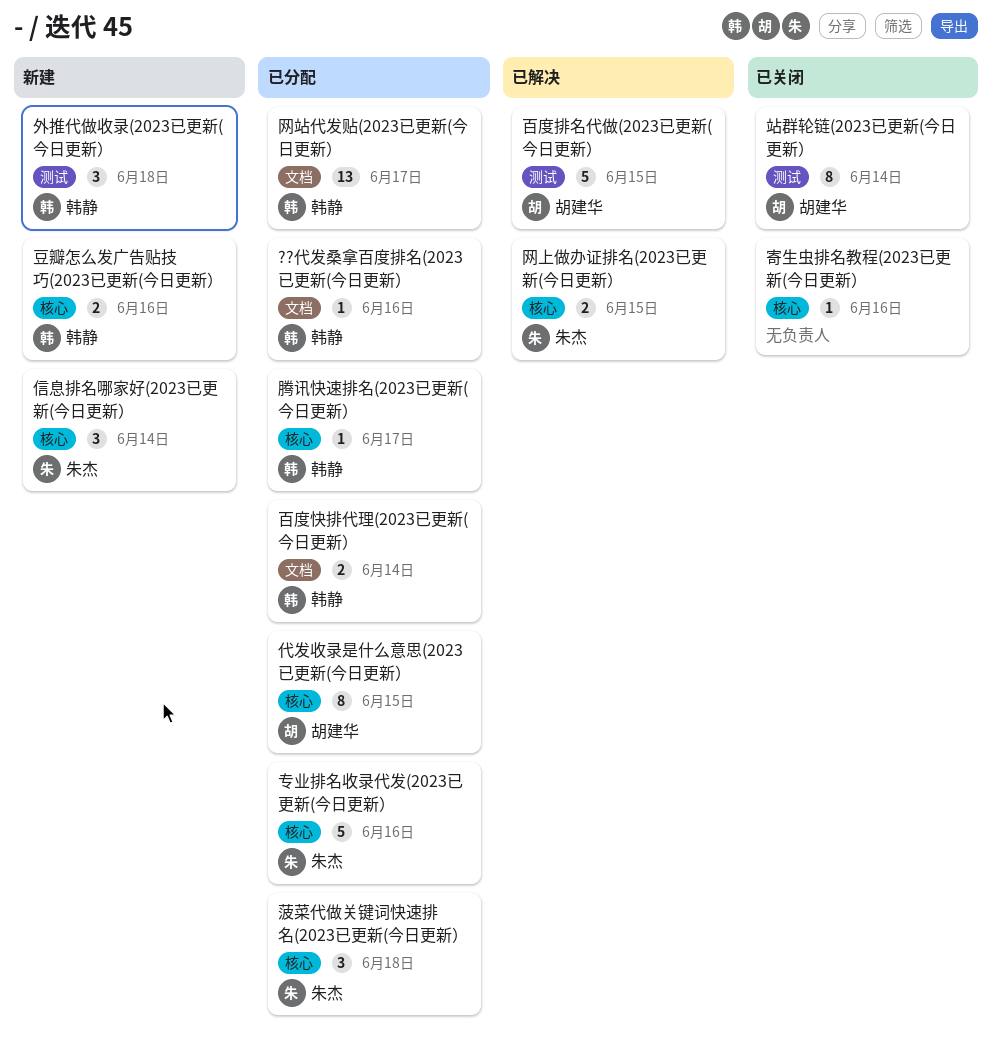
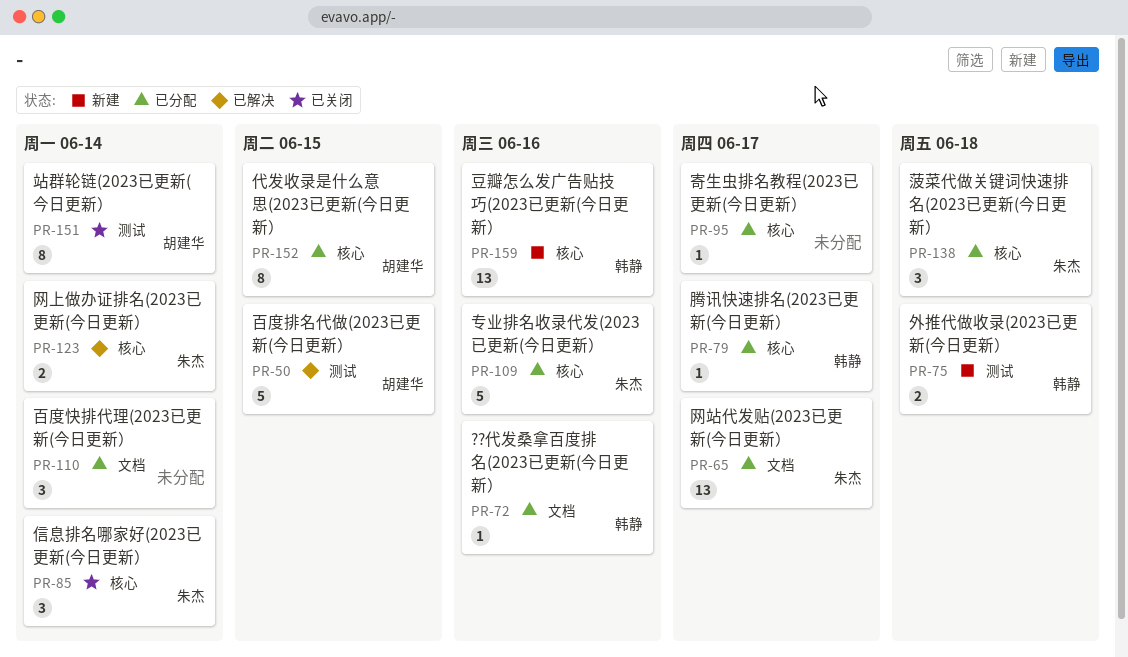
信息排名哪家好(2023已更新(今日更新）, status: 新建 -> 已关闭
外推代做收录(2023已更新(今日更新）, estimate: 3 -> 2
寄生虫排名教程(2023已更新(今日更新）, status: 已关闭 -> 已分配
寄生虫排名教程(2023已更新(今日更新）, due: Jun 16 -> Jun 17
百度快排代理(2023已更新(今日更新）, owner: 韩静 -> none
百度快排代理(2023已更新(今日更新）, estimate: 2 -> 3
网上做办证排名(2023已更新(今日更新）, due: Jun 15 -> Jun 14
网站代发贴(2023已更新(今日更新）, owner: 韩静 -> 朱杰
豆瓣怎么发广告贴技巧(2023已更新(今日更新）, estimate: 2 -> 13

